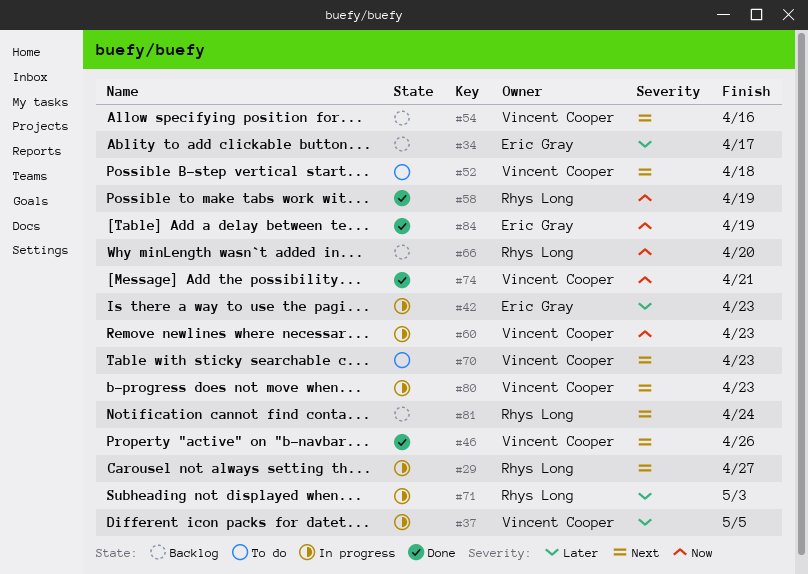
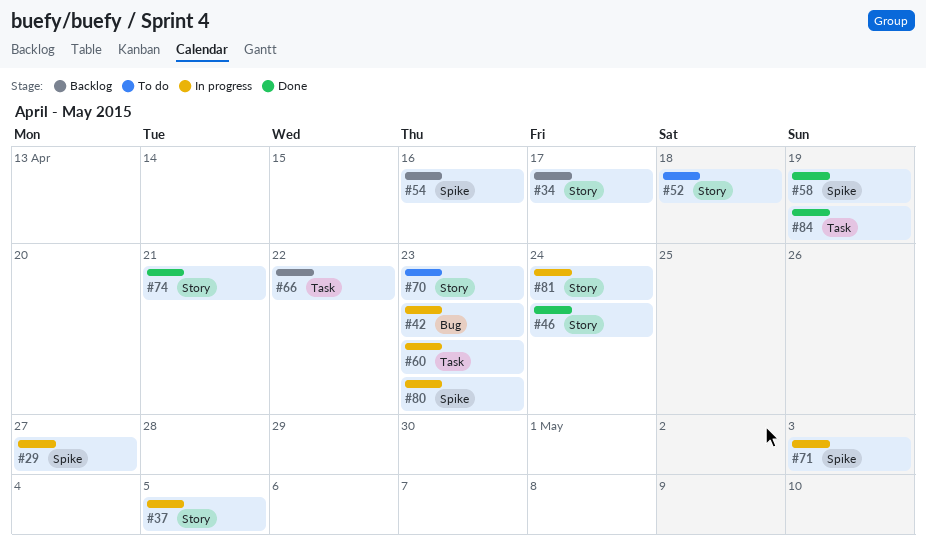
#46, due: Apr 26 -> Apr 24
#66, due: Apr 20 -> Apr 22
#81, status: Backlog -> In progress

